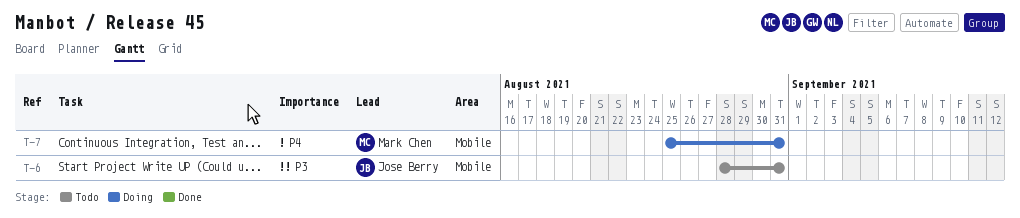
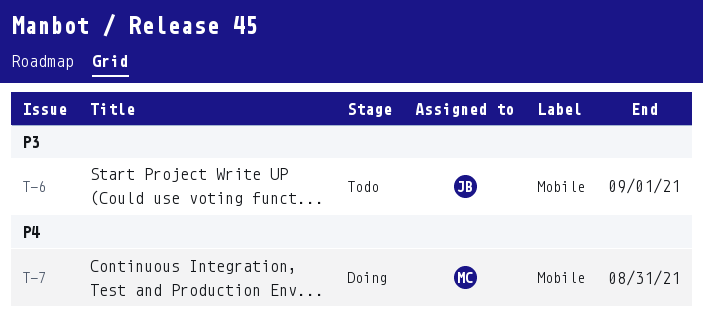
T-6, due: Aug 31 -> Sep 1

